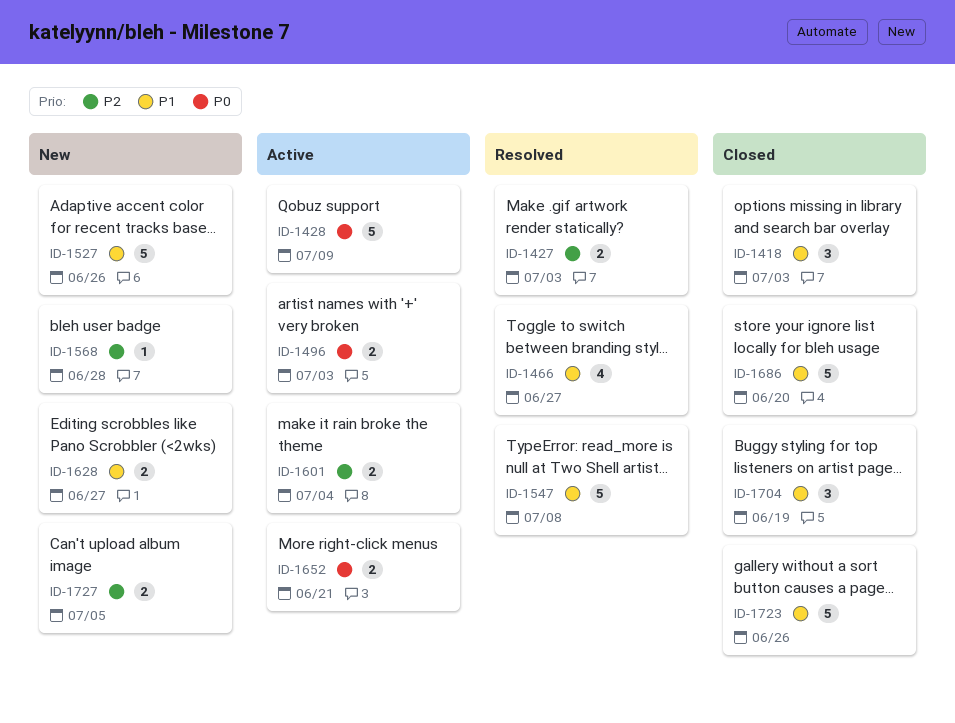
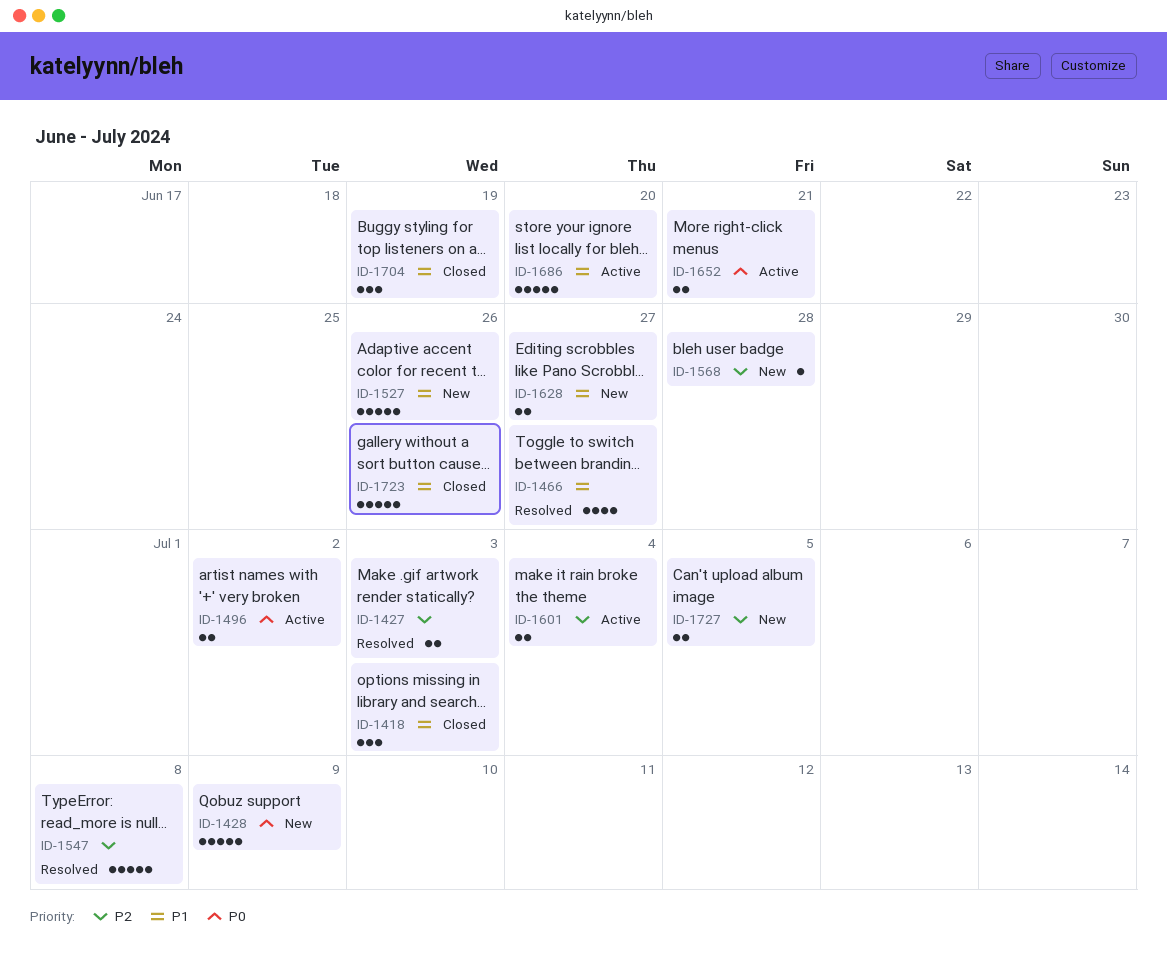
ID-1428, status: Active -> New
ID-1496, due: Jul 3 -> Jul 2
ID-1547, priority: P1 -> P2
ID-1686, status: Closed -> Active

